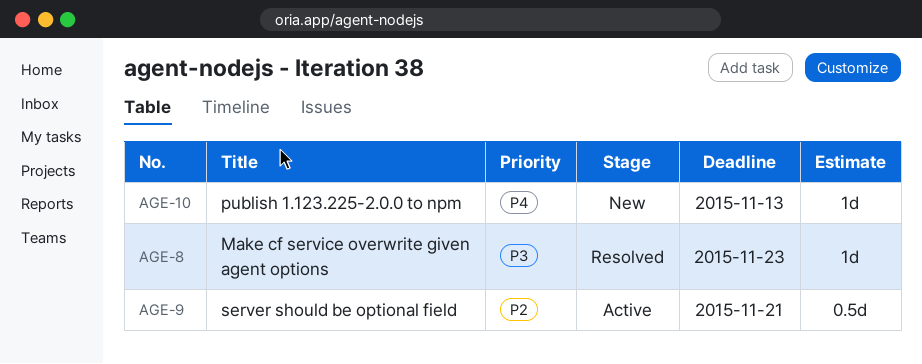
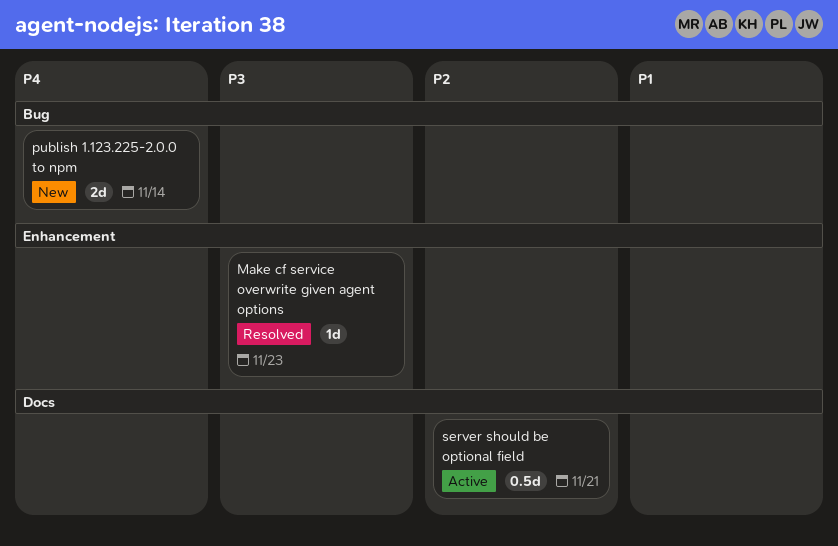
publish 1.123.225-2.0.0 to npm, estimate: 1d -> 2d
publish 1.123.225-2.0.0 to npm, due: Nov 13 -> Nov 14

